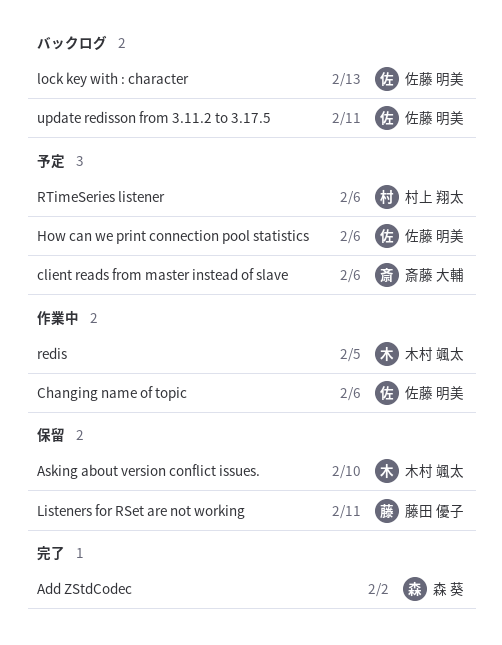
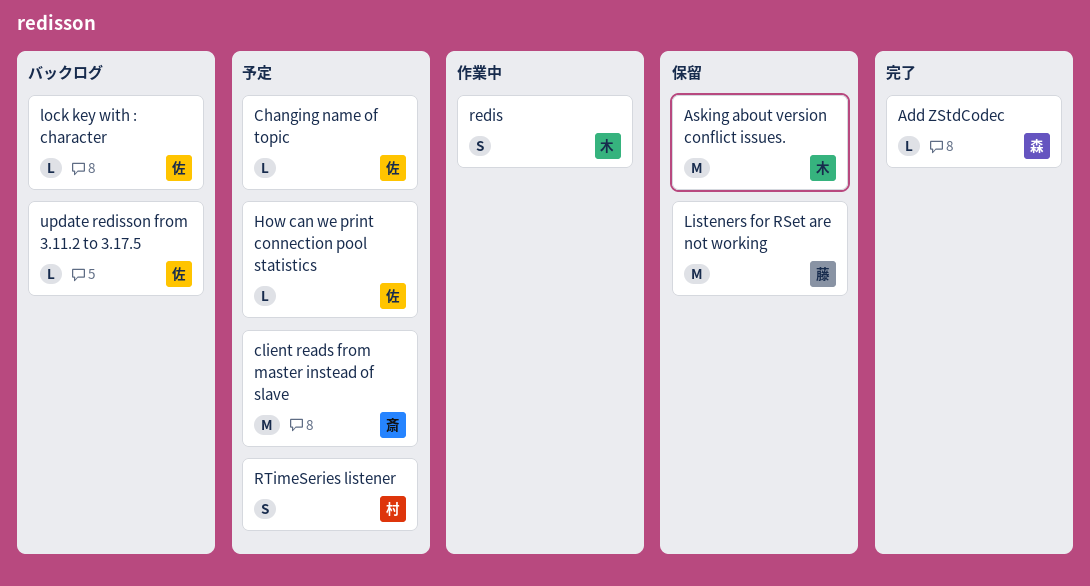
Changing name of topic, status: 作業中 -> 予定

